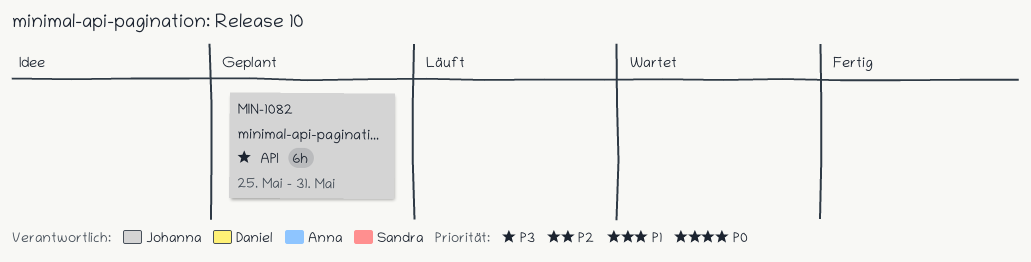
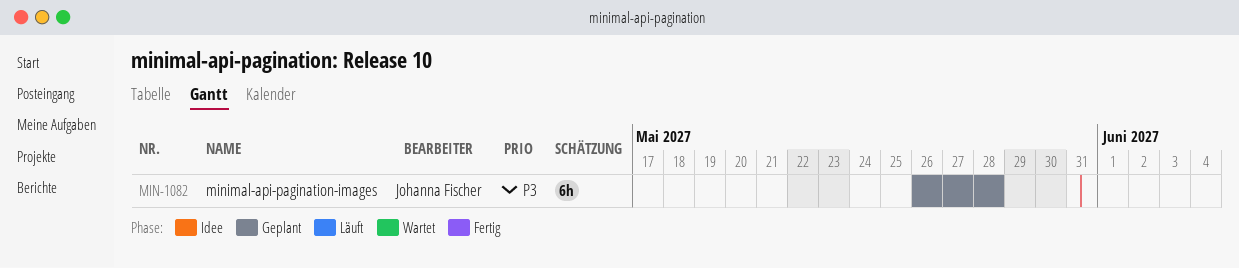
MIN-1082, start: May 25 -> May 26
MIN-1082, due: May 31 -> May 28

